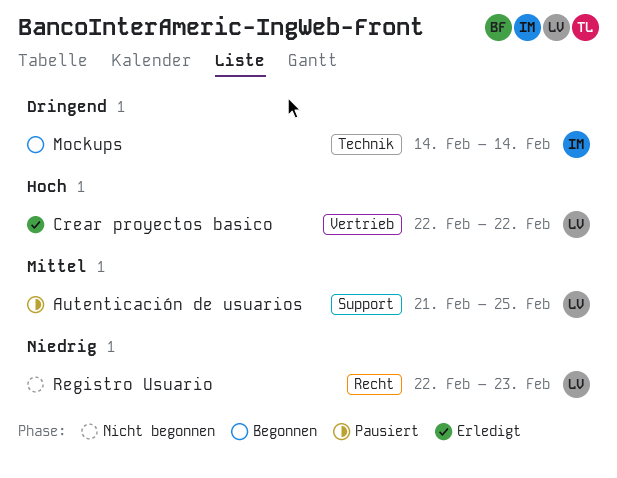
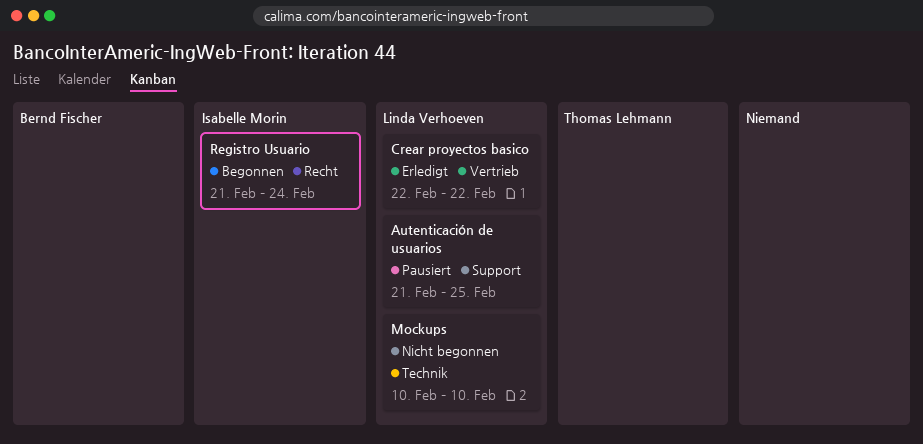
Mockups, status: Begonnen -> Nicht begonnen
Mockups, owner: Isabelle Morin -> Linda Verhoeven
Mockups, start: Feb 14 -> Feb 10
Mockups, due: Feb 14 -> Feb 10
Registro Usuario, status: Nicht begonnen -> Begonnen
Registro Usuario, owner: Linda Verhoeven -> Isabelle Morin
Registro Usuario, start: Feb 22 -> Feb 21
Registro Usuario, due: Feb 23 -> Feb 24

